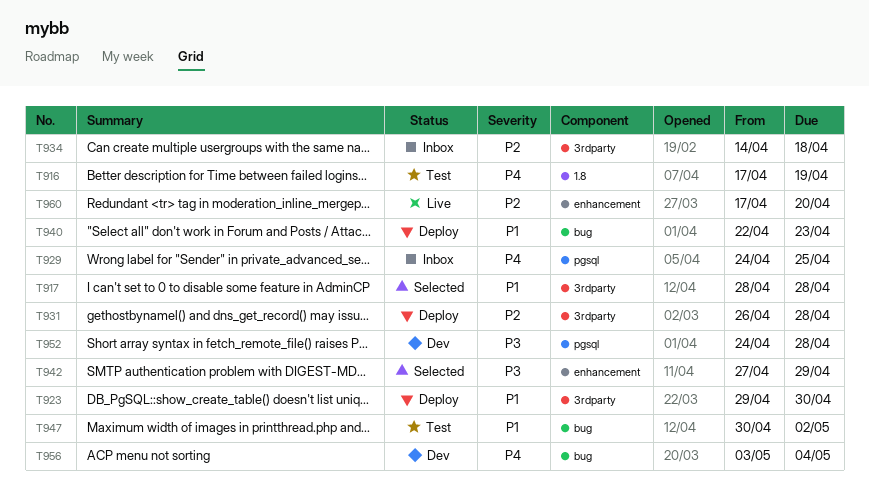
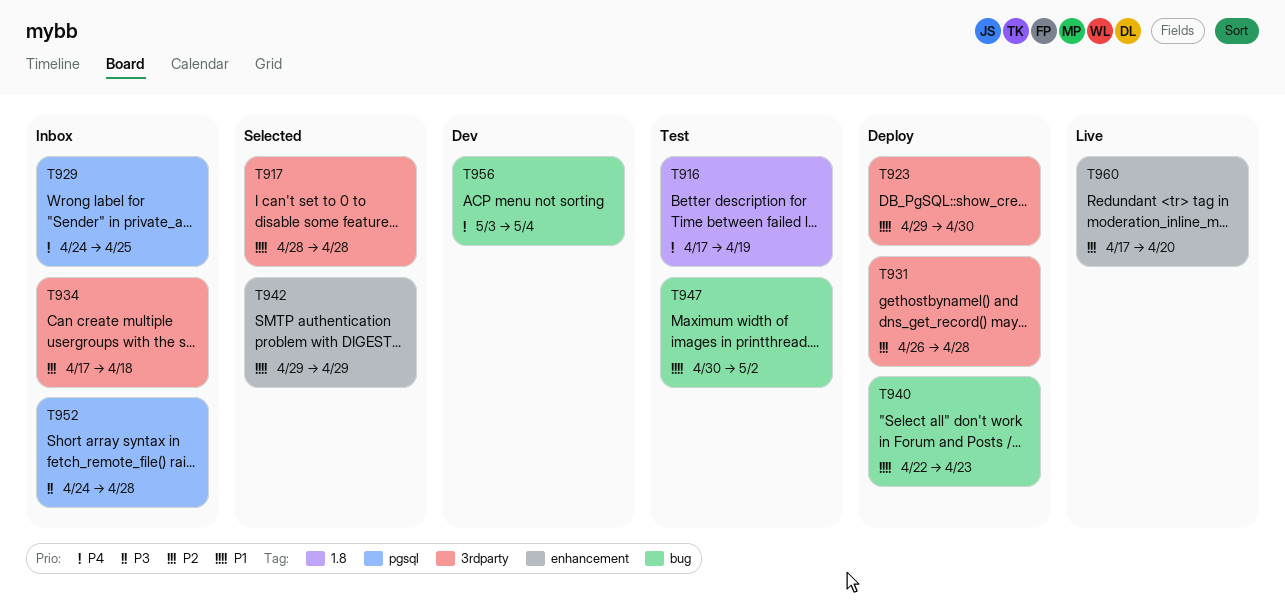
T934, start: Apr 14 -> Apr 17
T942, priority: P3 -> P1
T942, start: Apr 27 -> Apr 29
T952, status: Dev -> Inbox

